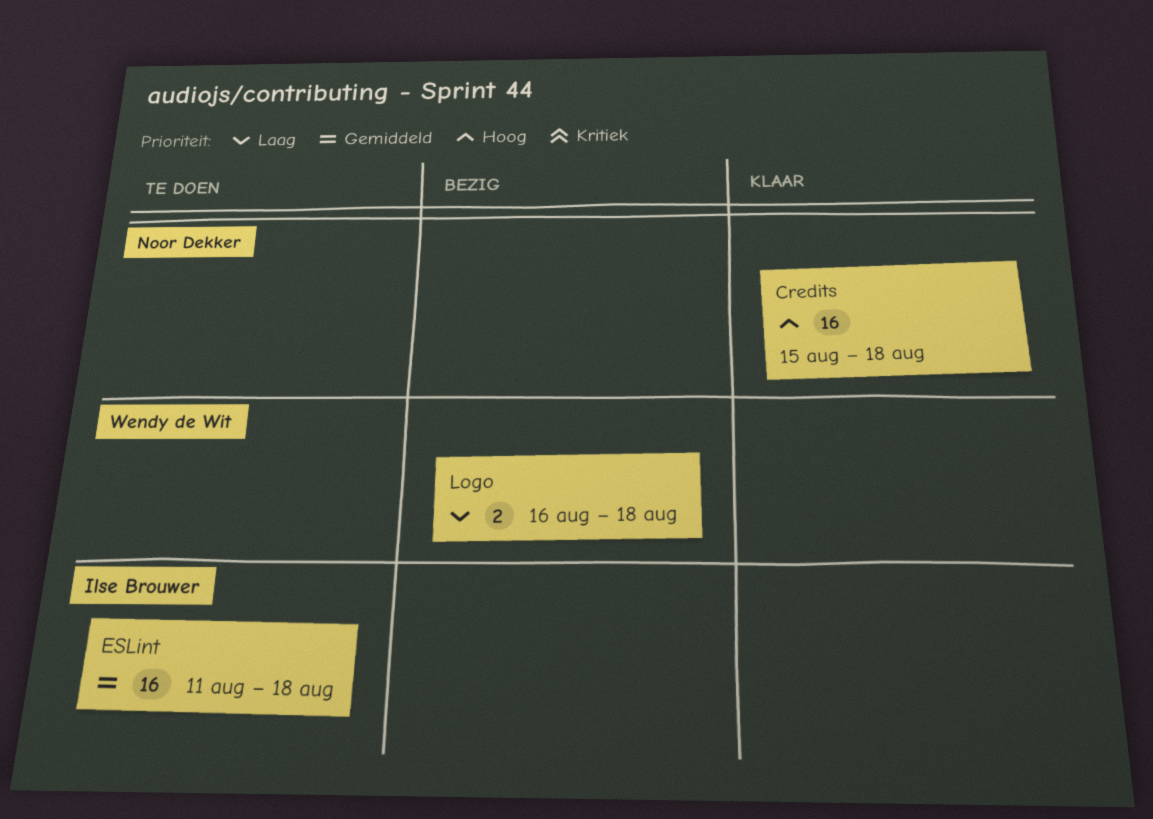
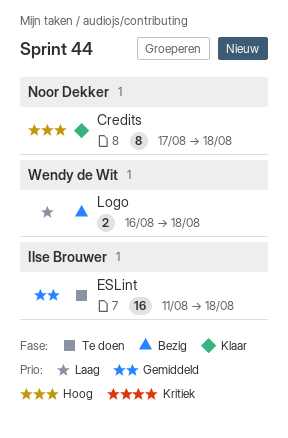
Credits, estimate: 16 -> 8
Credits, start: Aug 15 -> Aug 17

